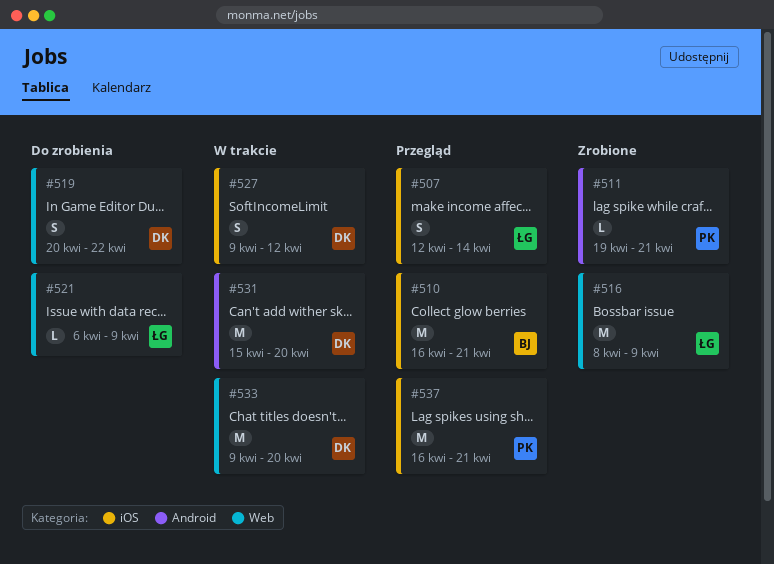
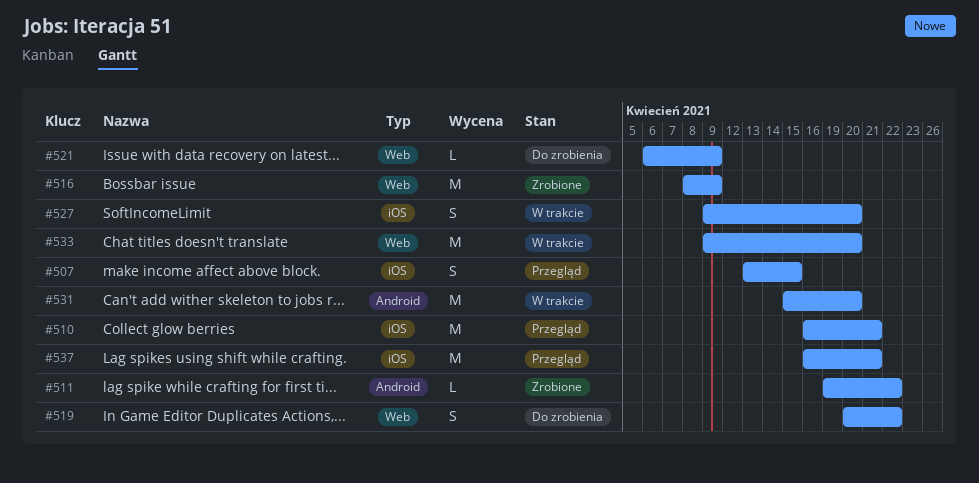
#507, start: Apr 12 -> Apr 13
#507, due: Apr 14 -> Apr 15
#511, due: Apr 21 -> Apr 22
#527, due: Apr 12 -> Apr 20

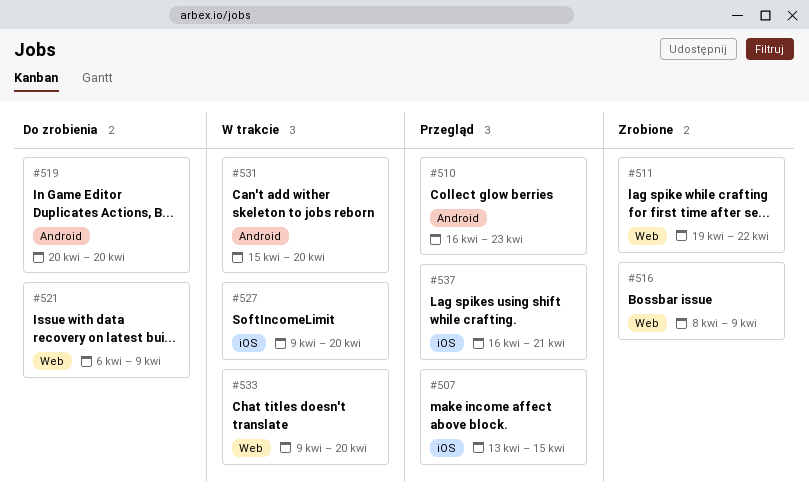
#510, label: iOS -> Android
#510, due: Apr 21 -> Apr 23
#511, label: Android -> Web
#519, label: Web -> Android
#519, due: Apr 22 -> Apr 20

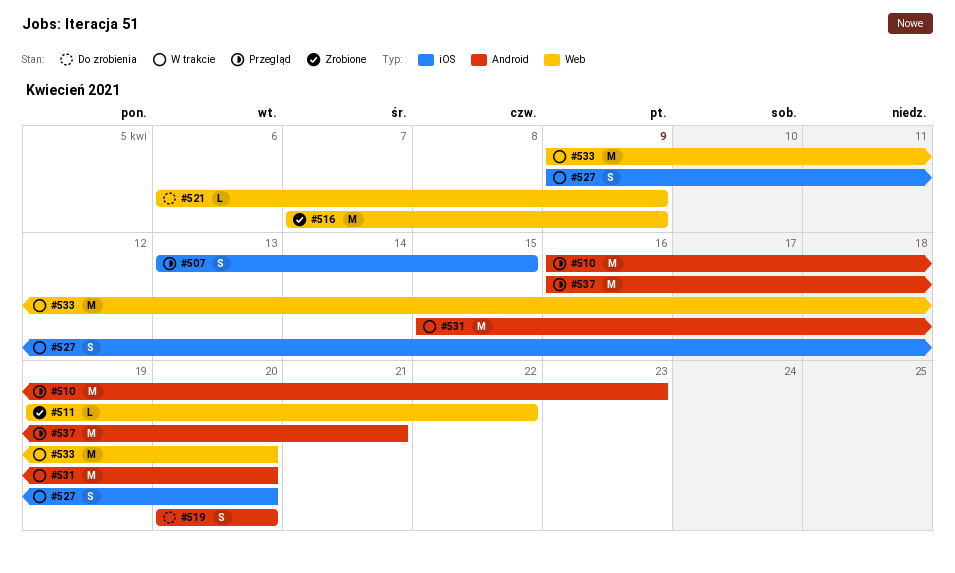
#516, start: Apr 8 -> Apr 7
#537, label: iOS -> Android

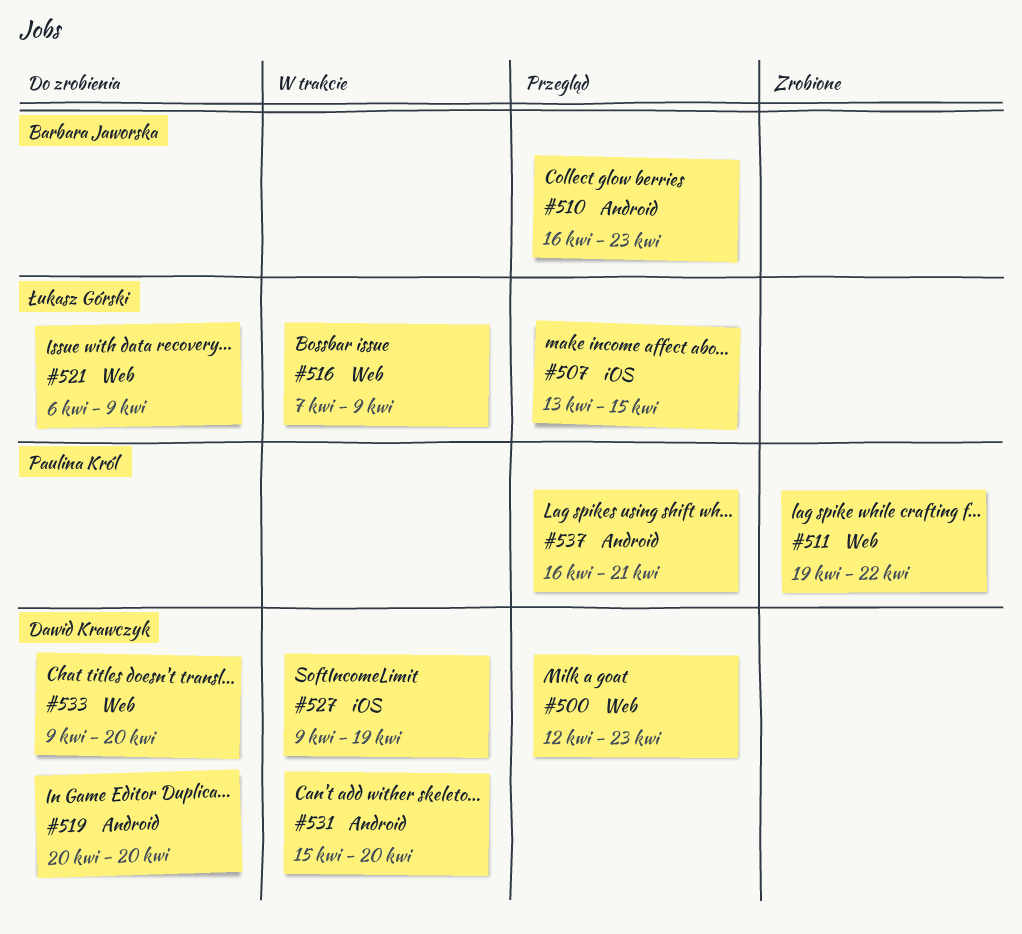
#500: none -> present
#516, status: Zrobione -> W trakcie
#527, due: Apr 20 -> Apr 19
#533, status: W trakcie -> Do zrobienia

